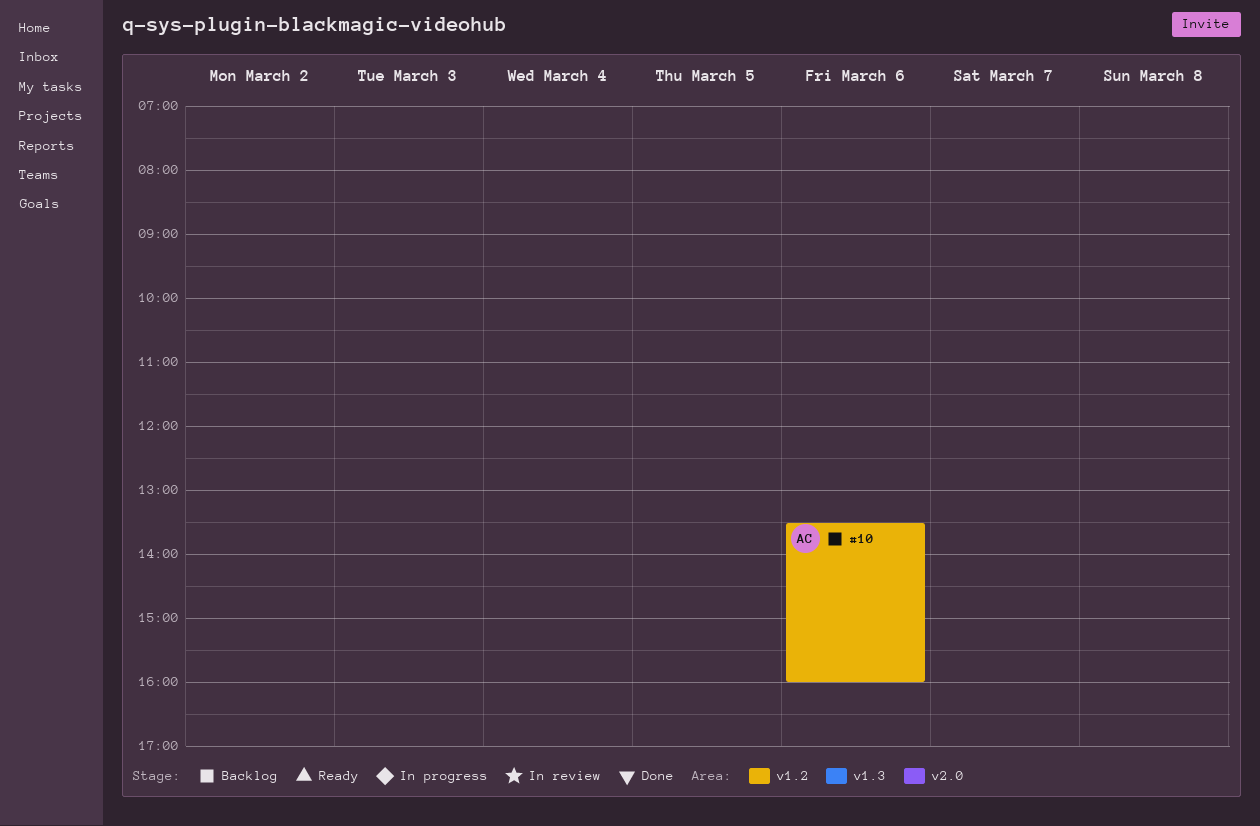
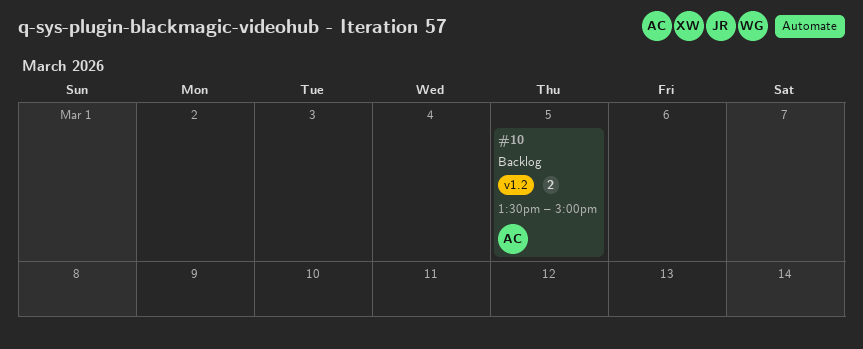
#10, day: Mar 6 -> Mar 5
#10, ends: 16:00 -> 15:00

